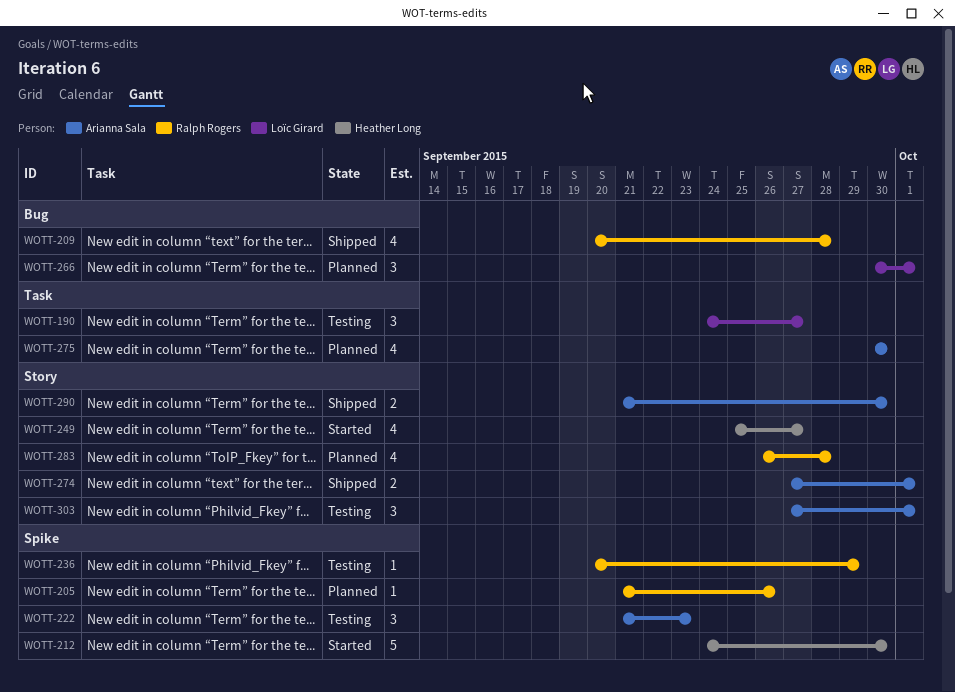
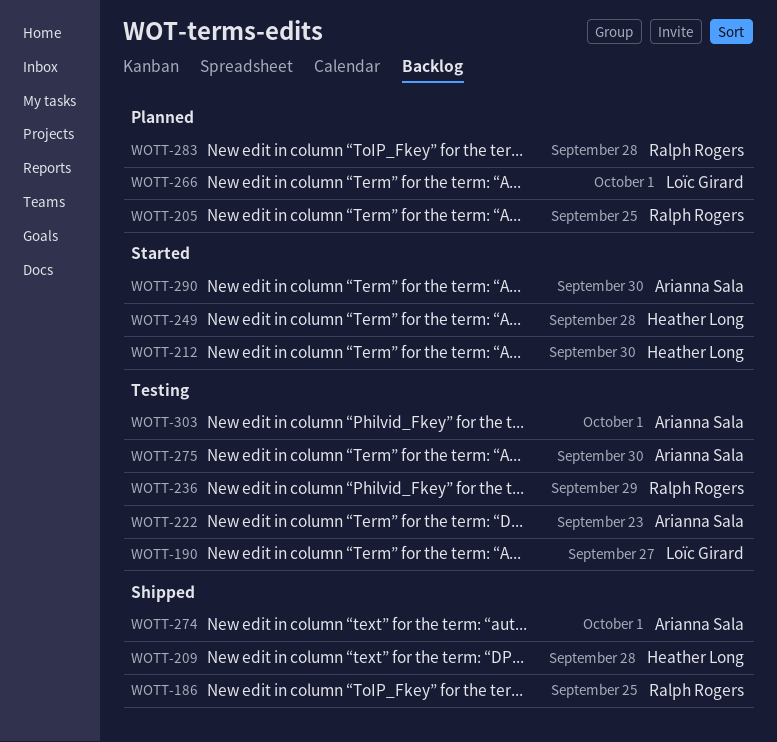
WOTT-186: none -> present
WOTT-205, due: Sep 26 -> Sep 25
WOTT-209, owner: Ralph Rogers -> Heather Long
WOTT-249, due: Sep 27 -> Sep 28
WOTT-275, status: Planned -> Testing
WOTT-290, status: Shipped -> Started

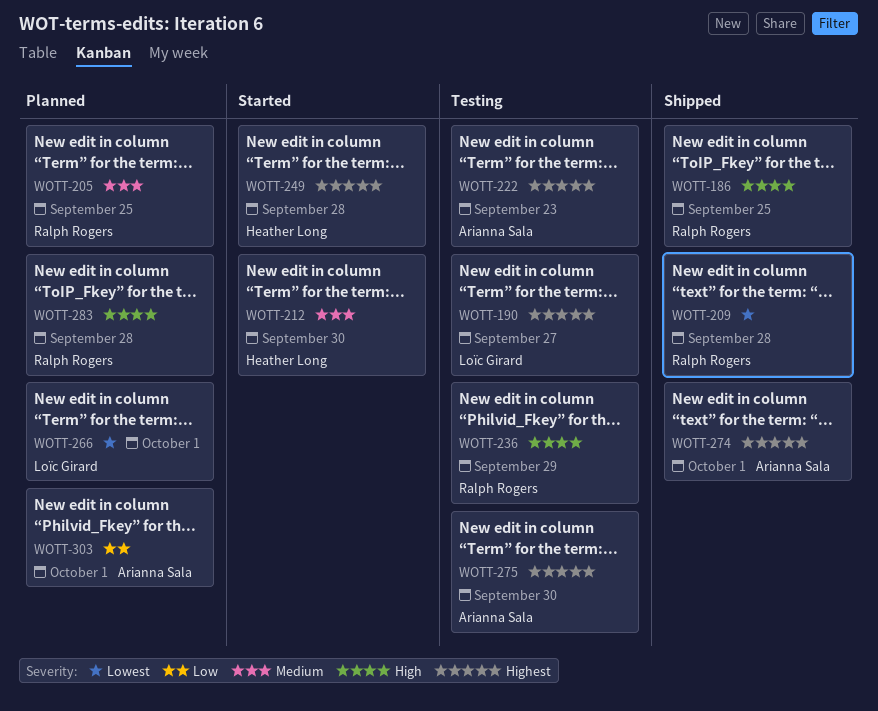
WOTT-209, owner: Heather Long -> Ralph Rogers
WOTT-290: present -> none
WOTT-303, status: Testing -> Planned

